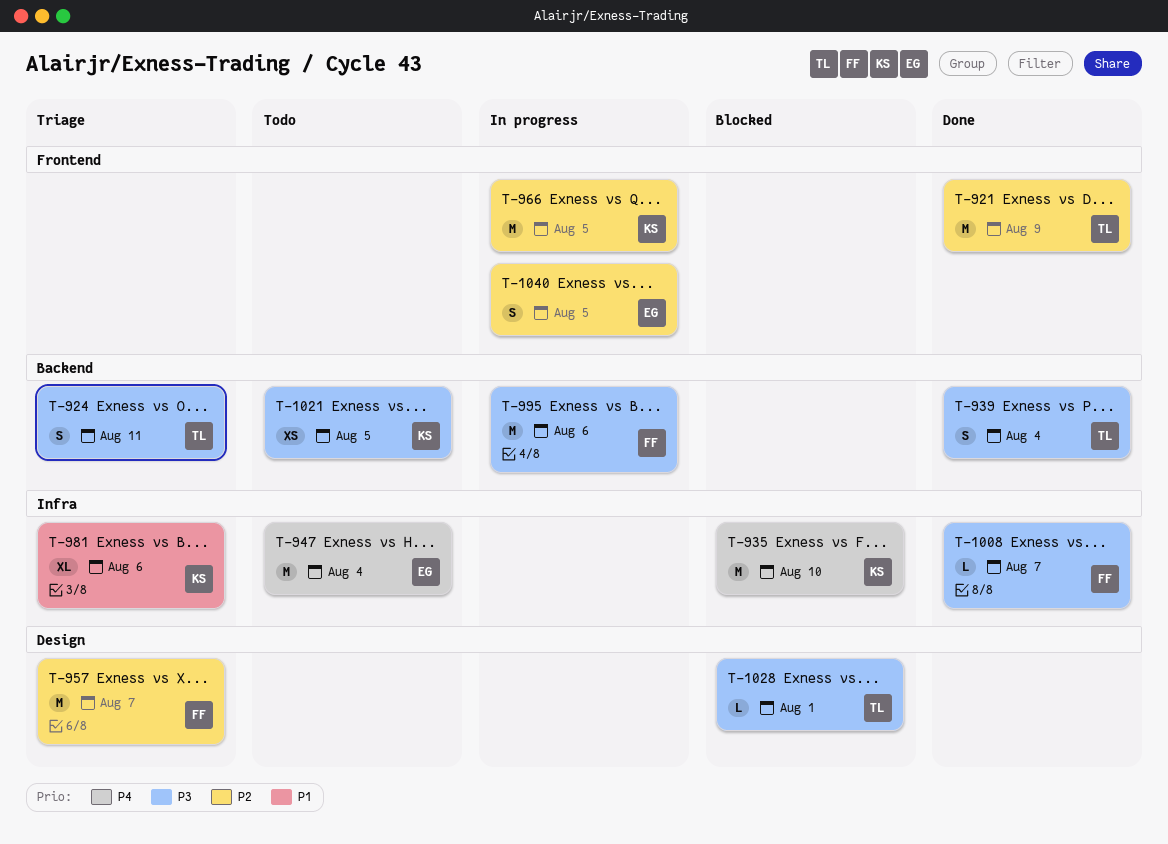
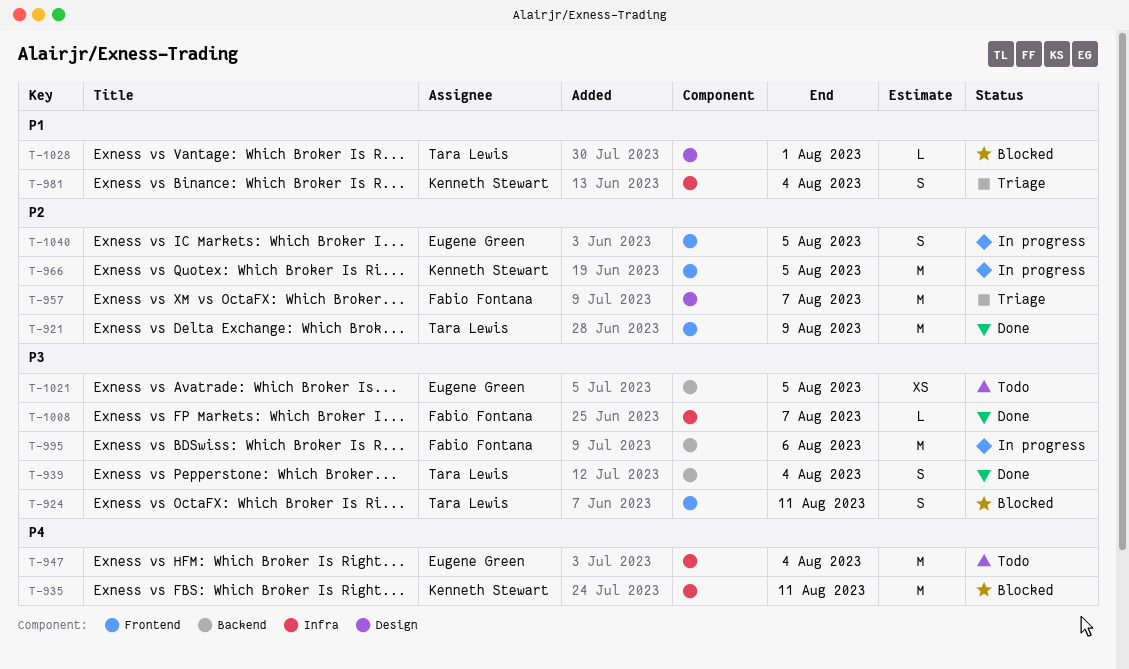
T-924, status: Triage -> Blocked
T-924, label: Backend -> Frontend
T-935, due: Aug 10 -> Aug 11
T-981, estimate: XL -> S
T-981, due: Aug 6 -> Aug 4
T-1021, owner: Kenneth Stewart -> Eugene Green
T-1028, priority: P3 -> P1

